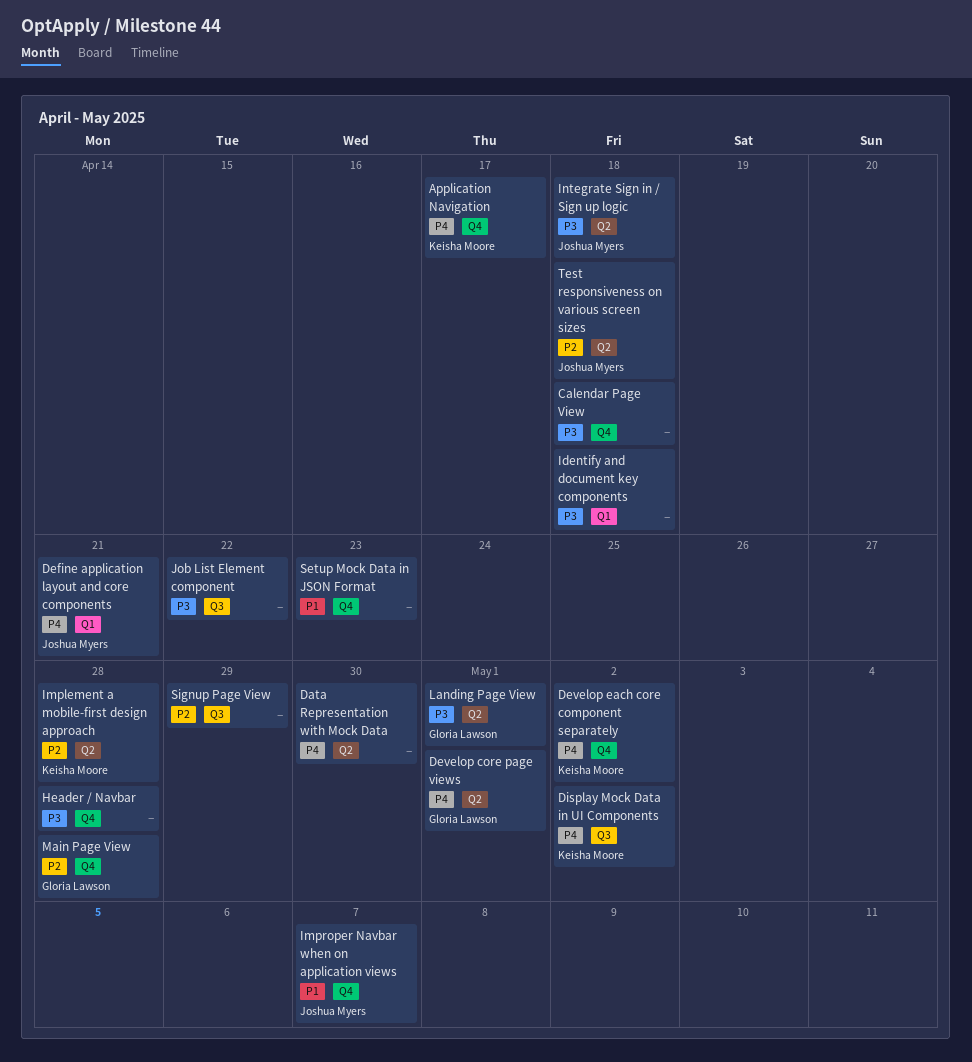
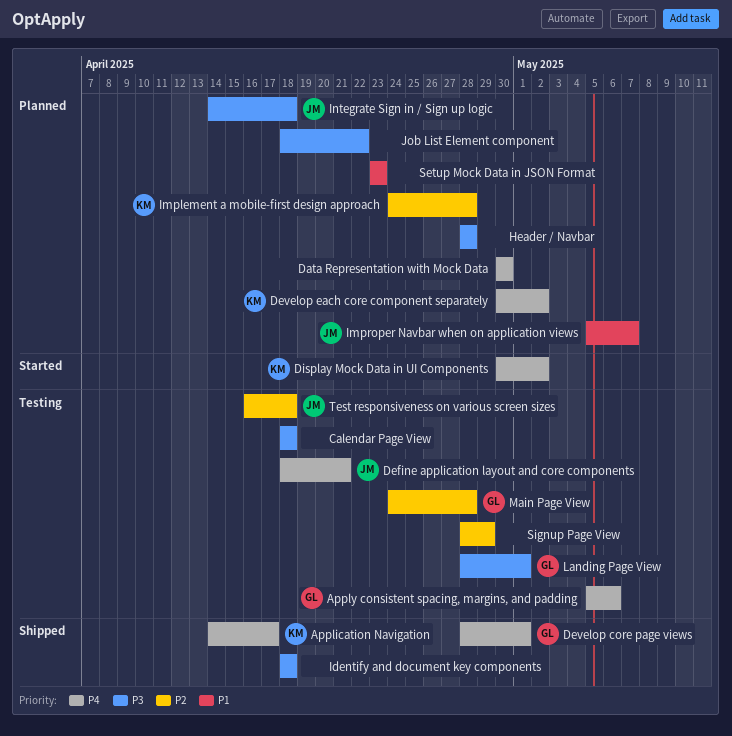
Apply consistent spacing, margins, and padding: none -> present

